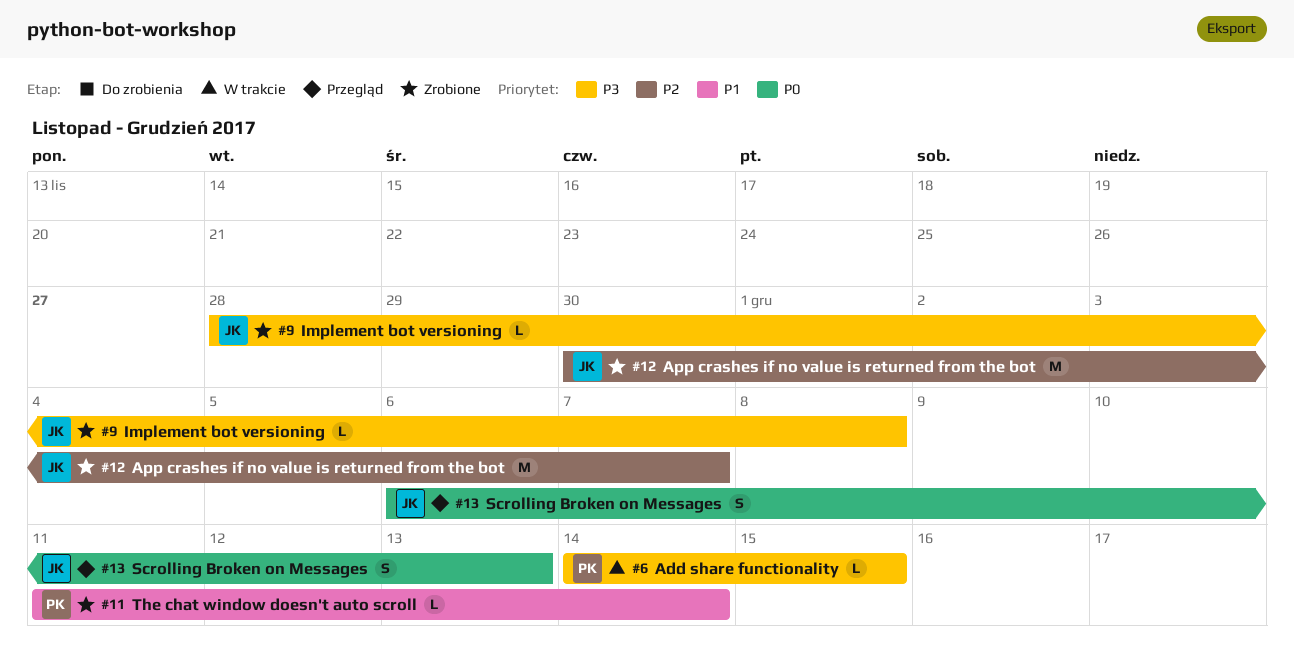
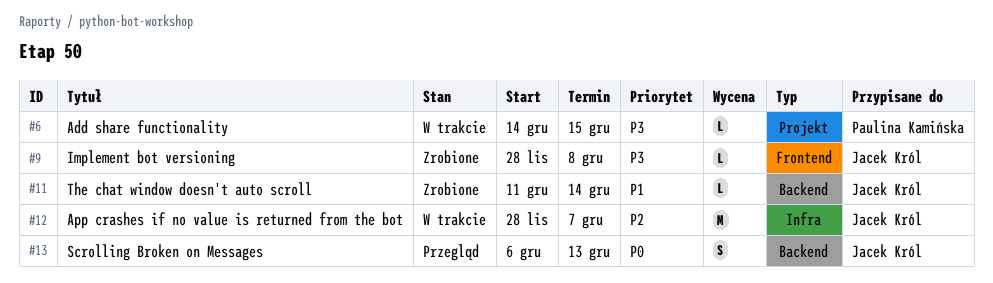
#11, owner: Paulina Kamińska -> Jacek Król
#12, status: Zrobione -> W trakcie
#12, start: Nov 30 -> Nov 28

